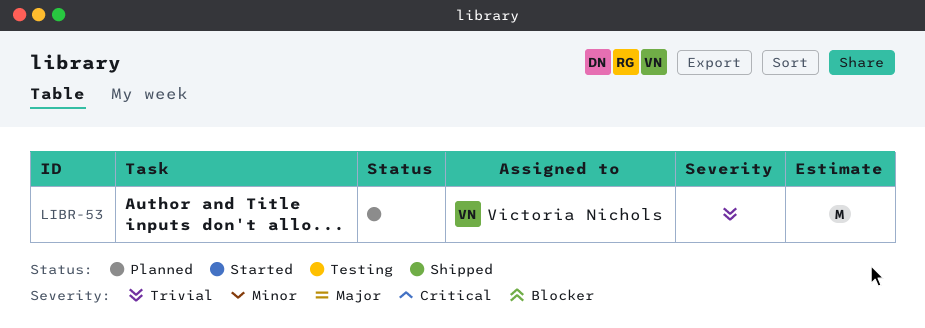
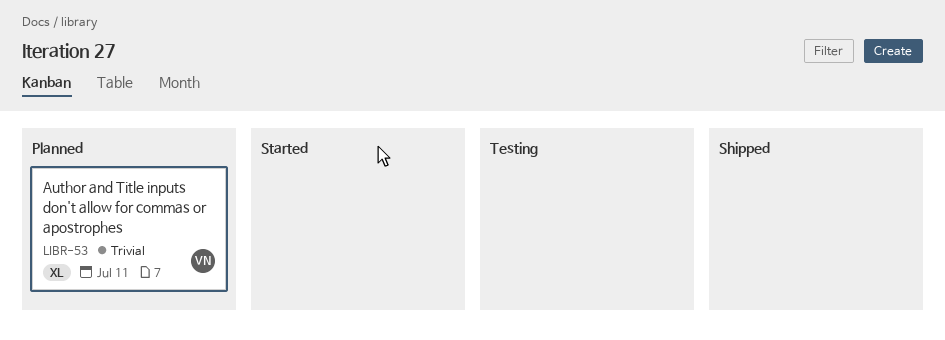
LIBR-53, estimate: M -> XL

